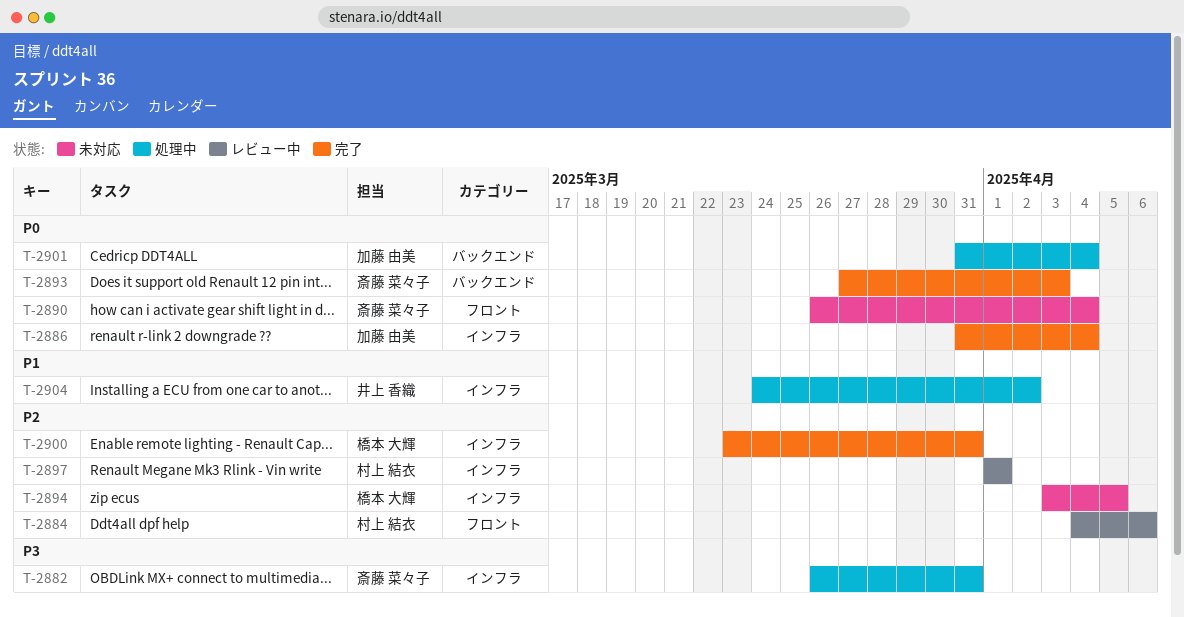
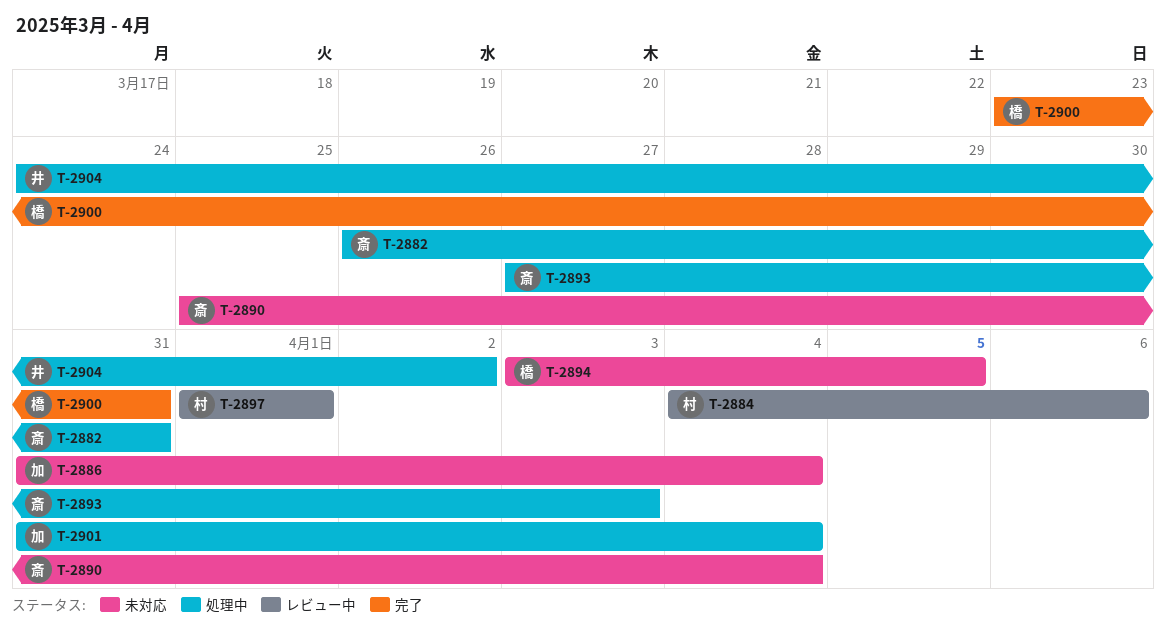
T-2886, status: 完了 -> 未対応
T-2890, start: Mar 26 -> Mar 25
T-2893, status: 完了 -> 処理中

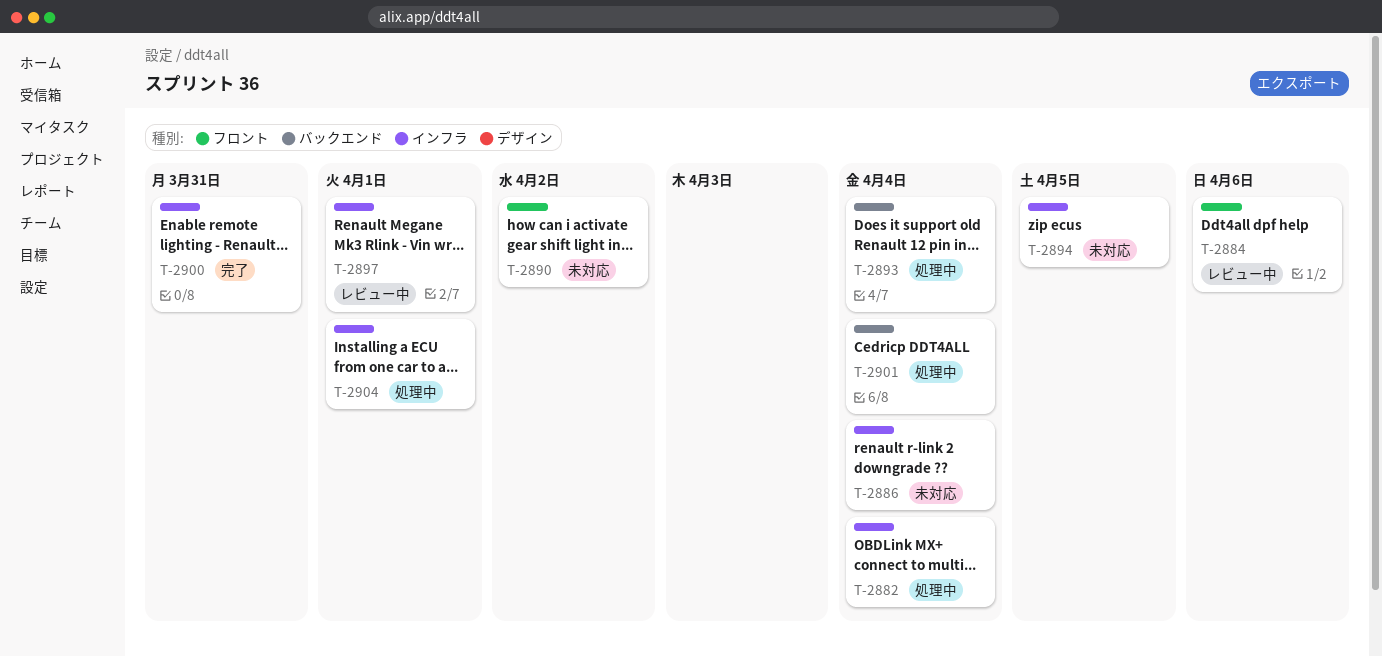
T-2882, due: Mar 31 -> Apr 4
T-2890, due: Apr 4 -> Apr 2
T-2893, due: Apr 3 -> Apr 4
T-2904, due: Apr 2 -> Apr 1

